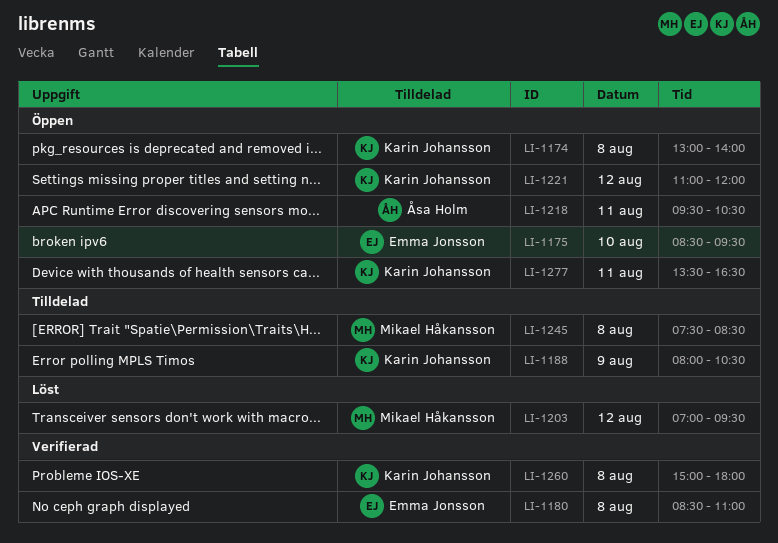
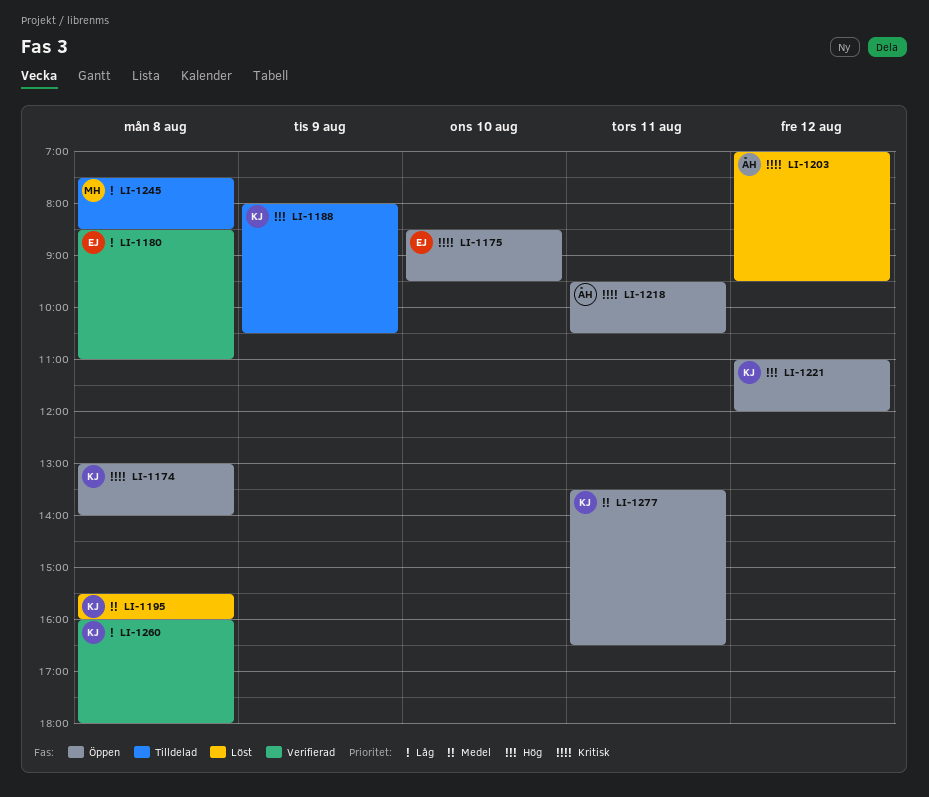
LI-1195: none -> present
LI-1203, owner: Mikael Håkansson -> Åsa Holm
LI-1260, begins: 15:00 -> 16:00

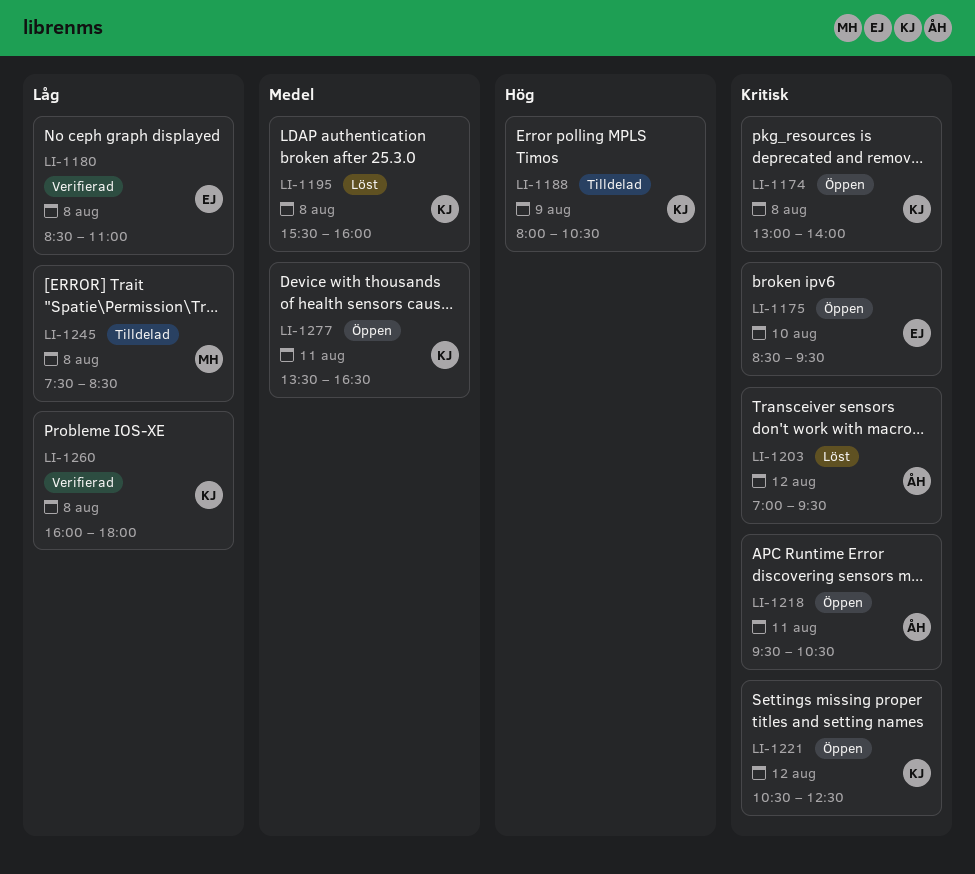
LI-1221, priority: Hög -> Kritisk
LI-1221, begins: 11:00 -> 10:30
LI-1221, ends: 12:00 -> 12:30

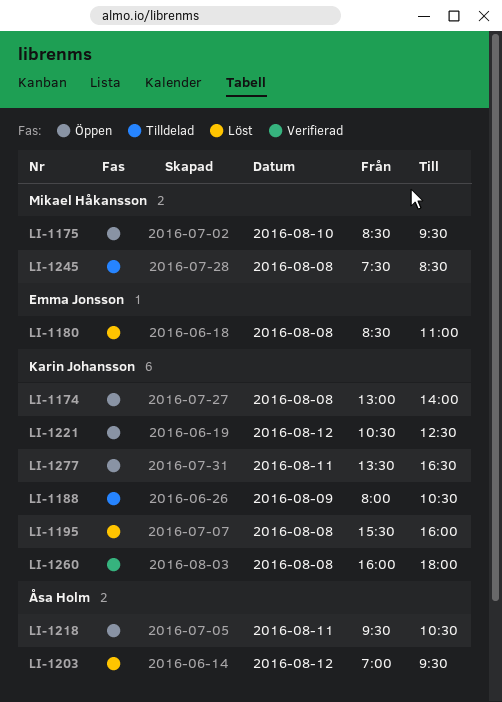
LI-1175, owner: Emma Jonsson -> Mikael Håkansson
LI-1180, status: Verifierad -> Löst

